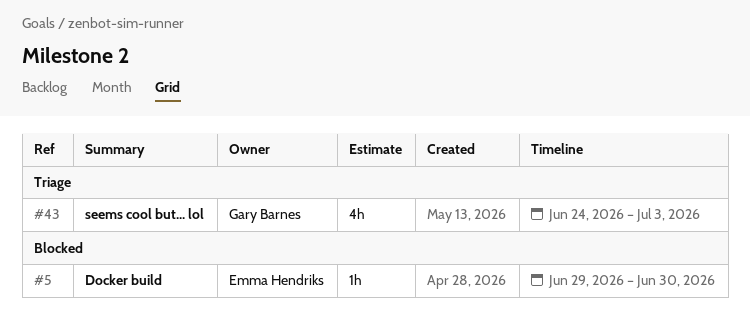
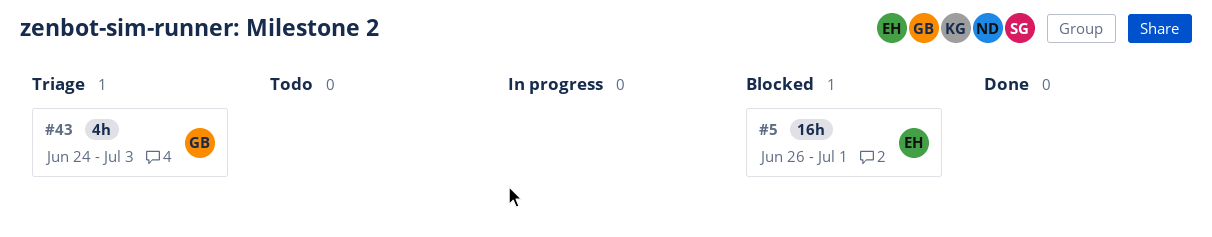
#5, estimate: 1h -> 16h
#5, start: Jun 29 -> Jun 26
#5, due: Jun 30 -> Jul 1

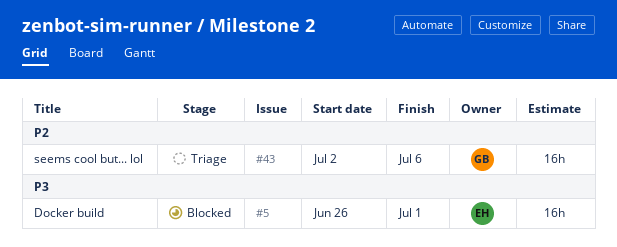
#43, estimate: 4h -> 16h
#43, start: Jun 24 -> Jul 2
#43, due: Jul 3 -> Jul 6

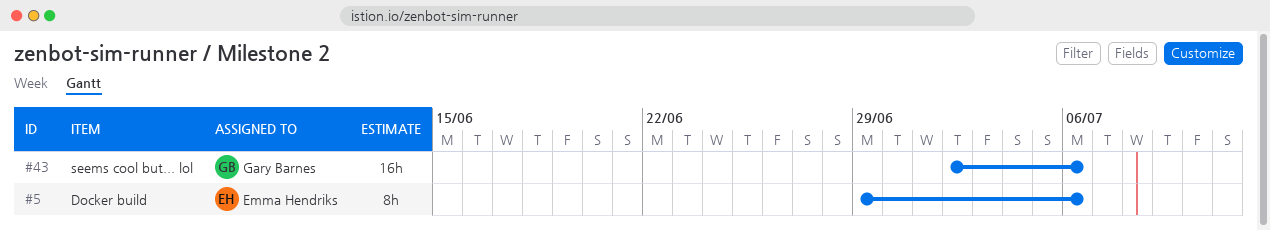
#5, estimate: 16h -> 8h
#5, start: Jun 26 -> Jun 29
#5, due: Jul 1 -> Jul 6

